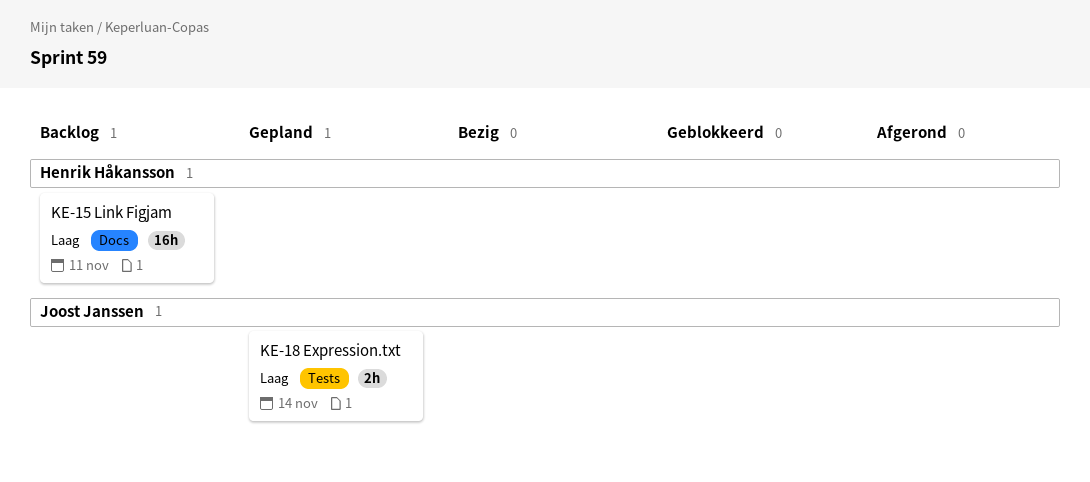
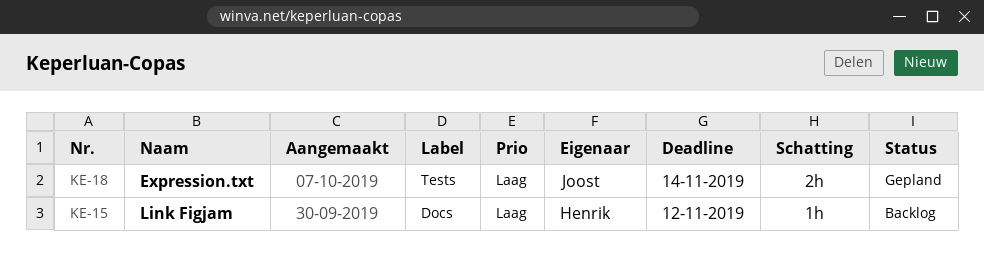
KE-15, estimate: 16h -> 1h
KE-15, due: Nov 11 -> Nov 12

